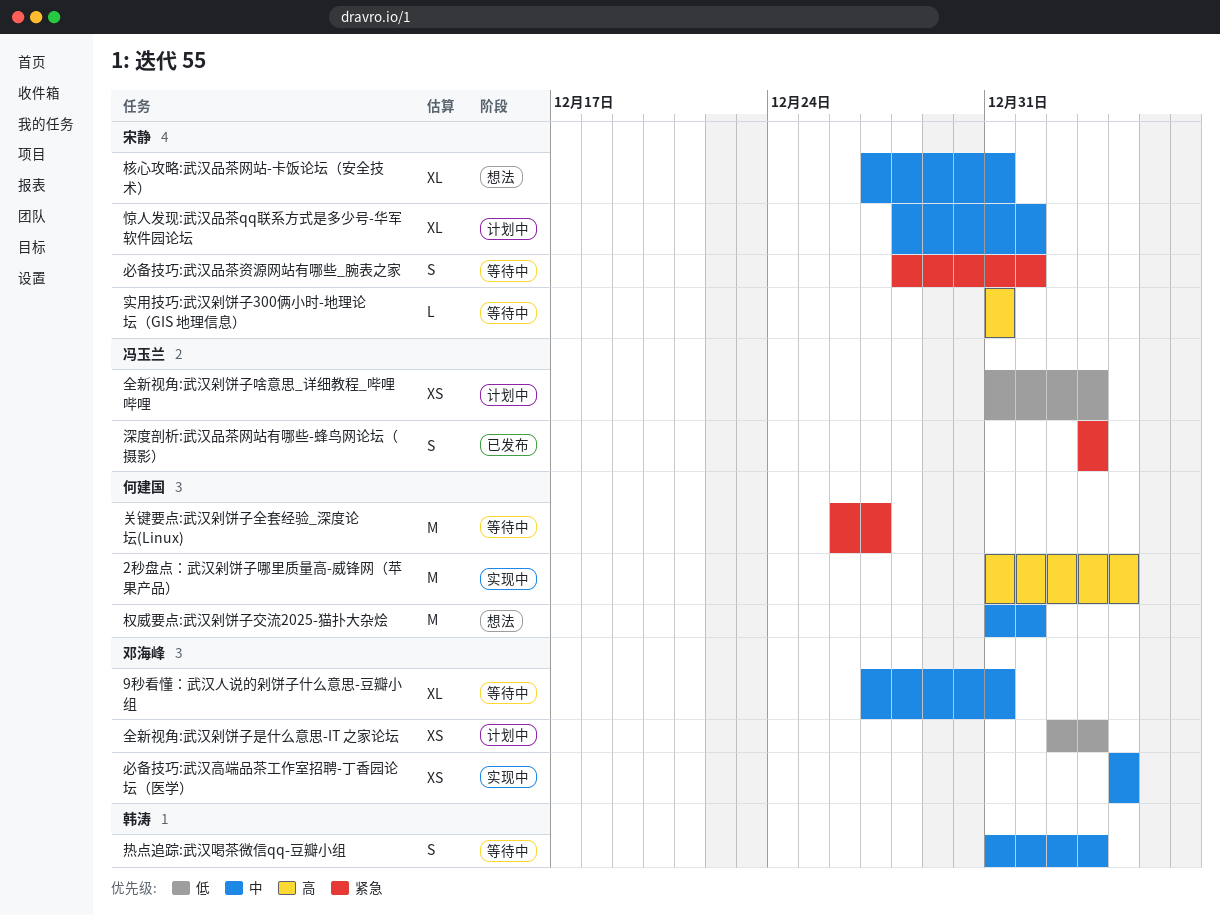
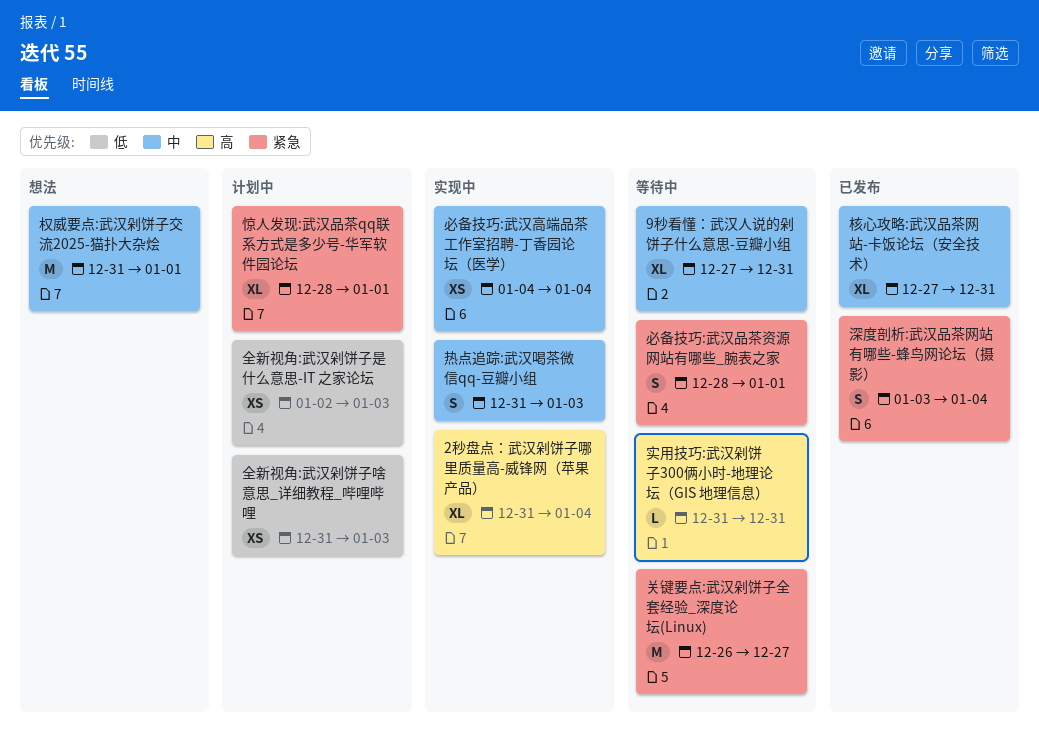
2秒盘点：武汉剁饼子哪里质量高-威锋网（苹果产品）, estimate: M -> XL
惊人发现:武汉品茶qq联系方式是多少号-华军软件园论坛, priority: 中 -> 紧急
核心攻略:武汉品茶网站-卡饭论坛（安全技术）, status: 想法 -> 已发布
深度剖析:武汉品茶网站有哪些-蜂鸟网论坛（摄影）, due: Jan 3 -> Jan 4
热点追踪:武汉喝茶微信qq-豆瓣小组, status: 等待中 -> 实现中

